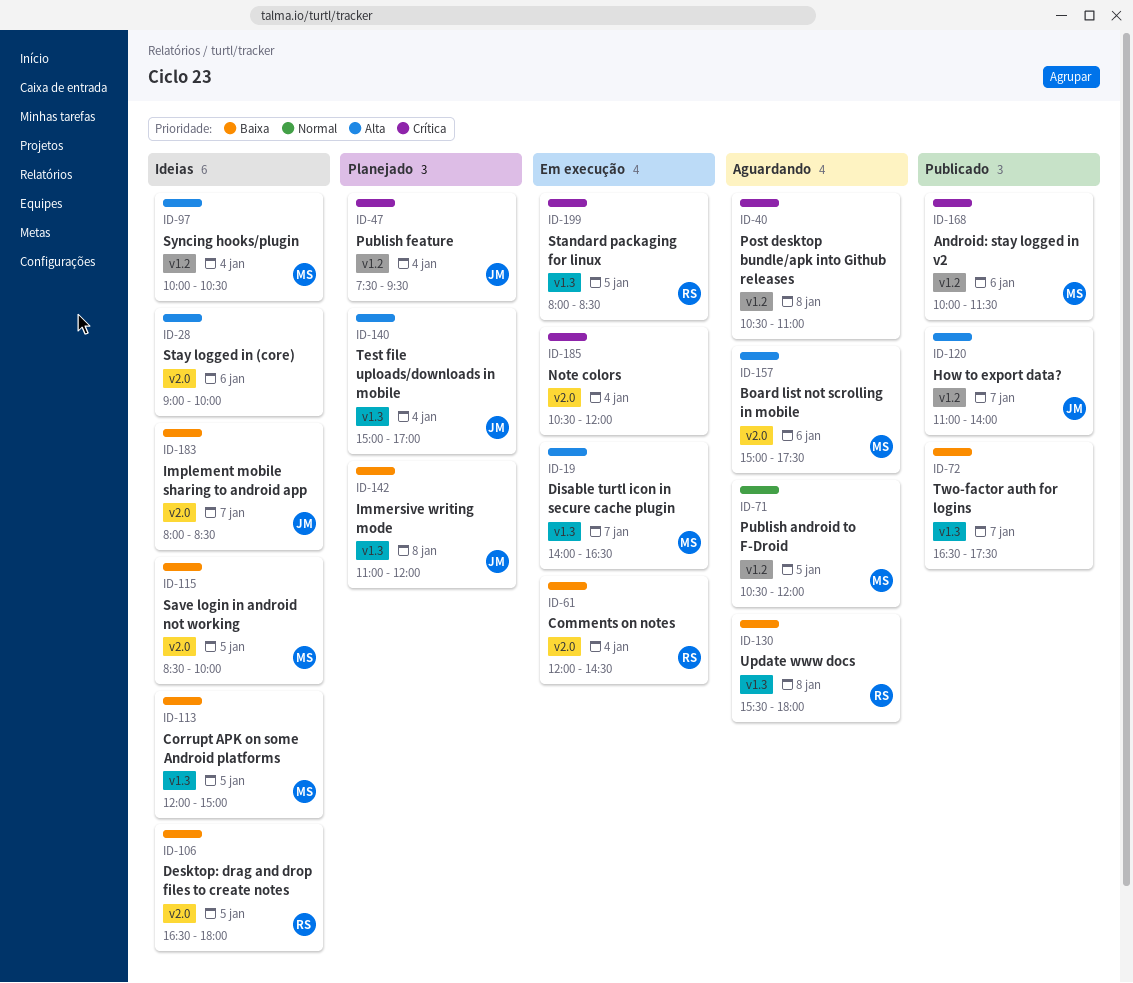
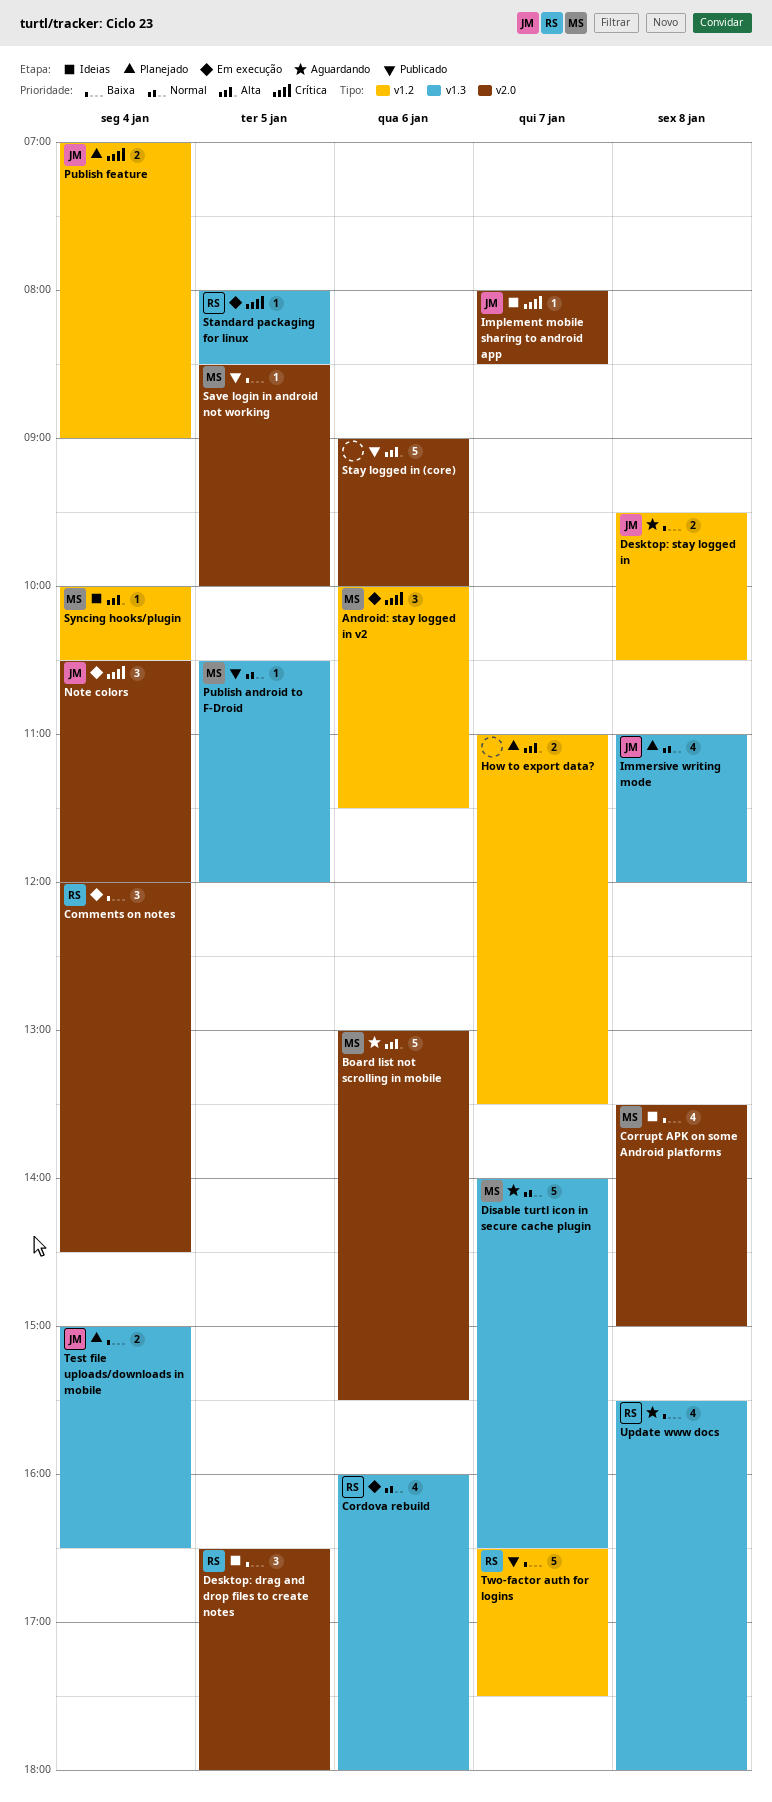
Android: stay logged in v2, status: Publicado -> Em execução
Board list not scrolling in mobile, begins: 15:00 -> 13:00
Board list not scrolling in mobile, ends: 17:30 -> 15:30
Cordova rebuild: none -> present
Corrupt APK on some Android platforms, label: v1.3 -> v2.0
Corrupt APK on some Android platforms, day: Jan 5 -> Jan 8
Corrupt APK on some Android platforms, begins: 12:00 -> 13:30
Desktop: stay logged in: none -> present
Disable turtl icon in secure cache plugin, status: Em execução -> Aguardando
Disable turtl icon in secure cache plugin, priority: Alta -> Normal
How to export data?, status: Publicado -> Planejado
How to export data?, owner: JM -> none
How to export data?, ends: 14:00 -> 13:30
Immersive writing mode, priority: Baixa -> Normal
Implement mobile sharing to android app, priority: Baixa -> Crítica
Note colors, owner: none -> JM
Post desktop bundle/apk into Github releases: present -> none
Publish android to F-Droid, status: Aguardando -> Publicado
Publish android to F-Droid, label: v1.2 -> v1.3
Publish feature, begins: 07:30 -> 07:00
Publish feature, ends: 09:30 -> 09:00
Save login in android not working, status: Ideias -> Publicado
Stay logged in (core), status: Ideias -> Publicado
Test file uploads/downloads in mobile, priority: Alta -> Baixa
Test file uploads/downloads in mobile, ends: 17:00 -> 16:30
Two-factor auth for logins, owner: none -> RS
Two-factor auth for logins, label: v1.3 -> v1.2

